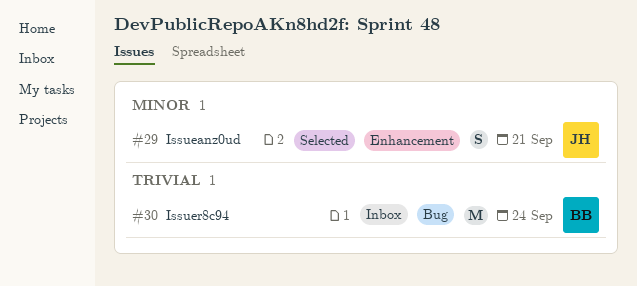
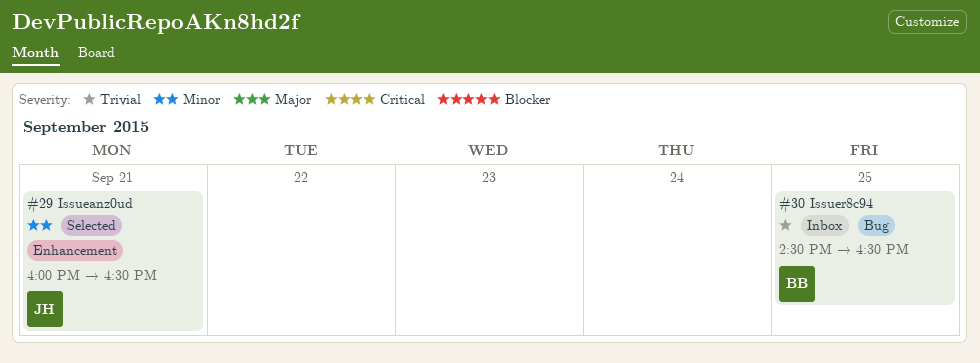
#30, day: Sep 24 -> Sep 25

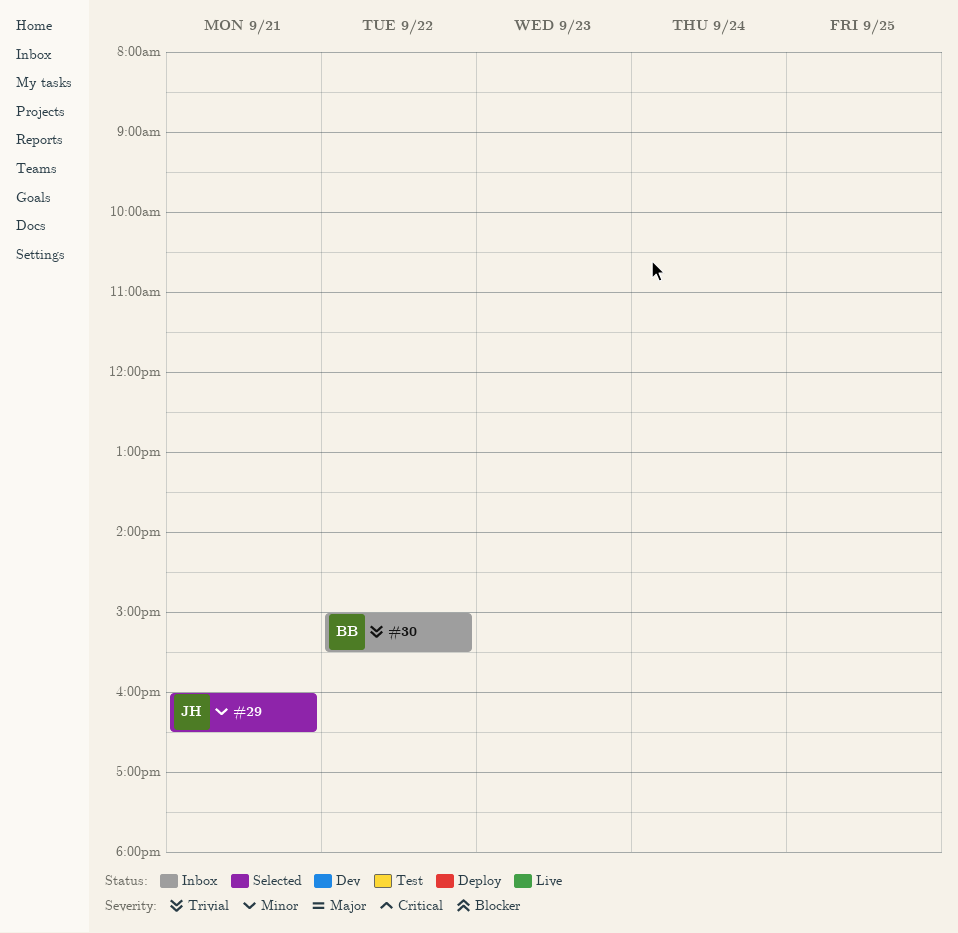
#30, day: Sep 25 -> Sep 22
#30, begins: 14:30 -> 15:00
#30, ends: 16:30 -> 15:30

